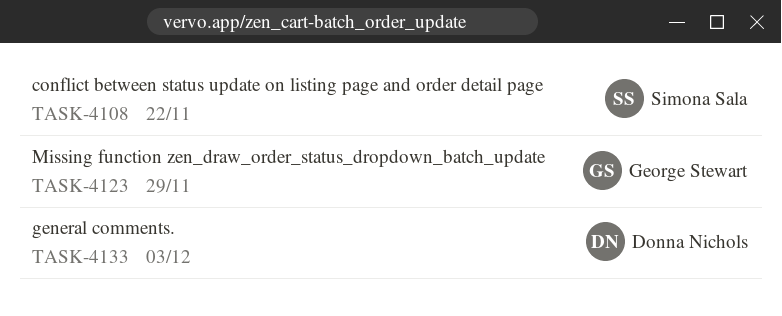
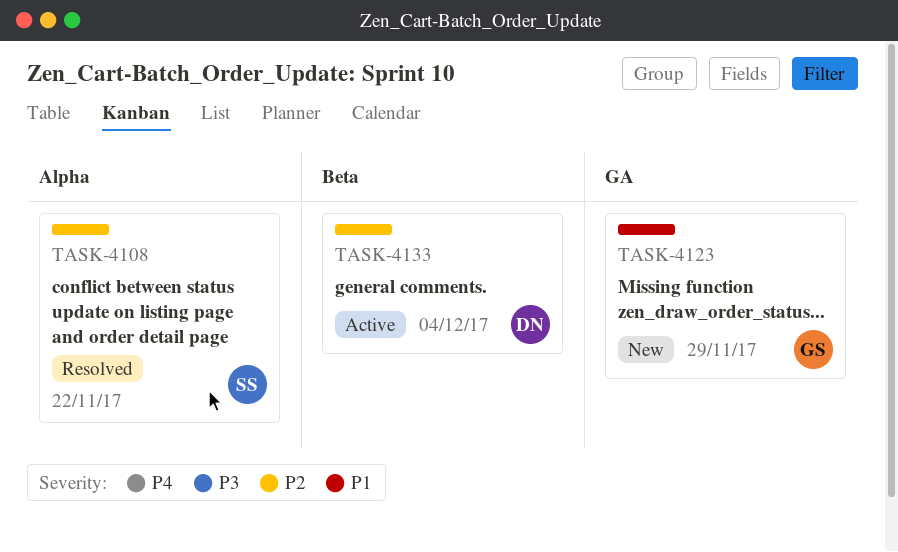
TASK-4133, due: Dec 3 -> Dec 4

